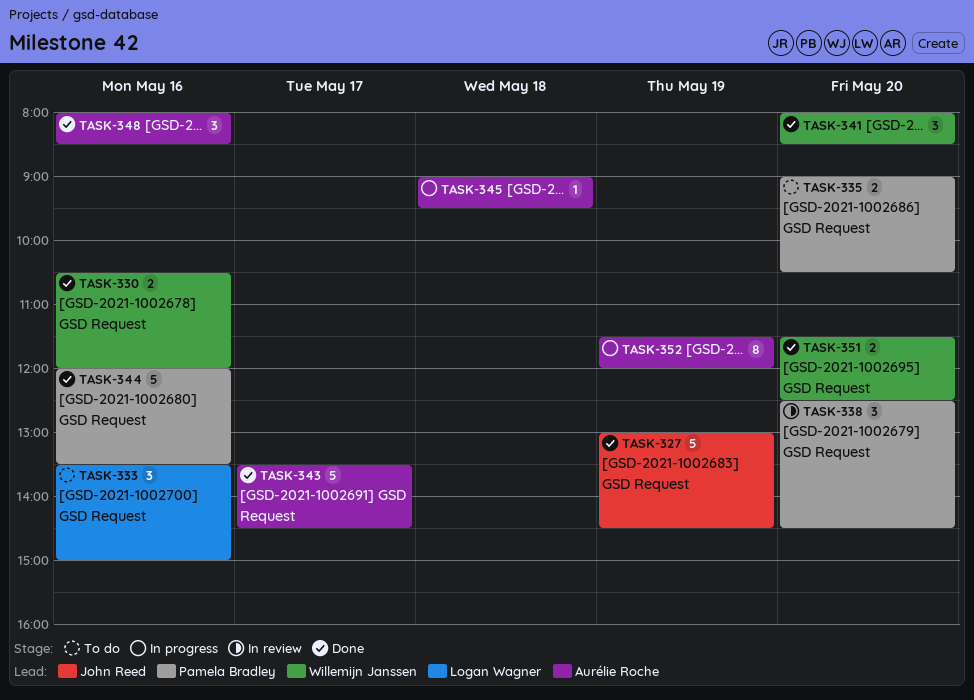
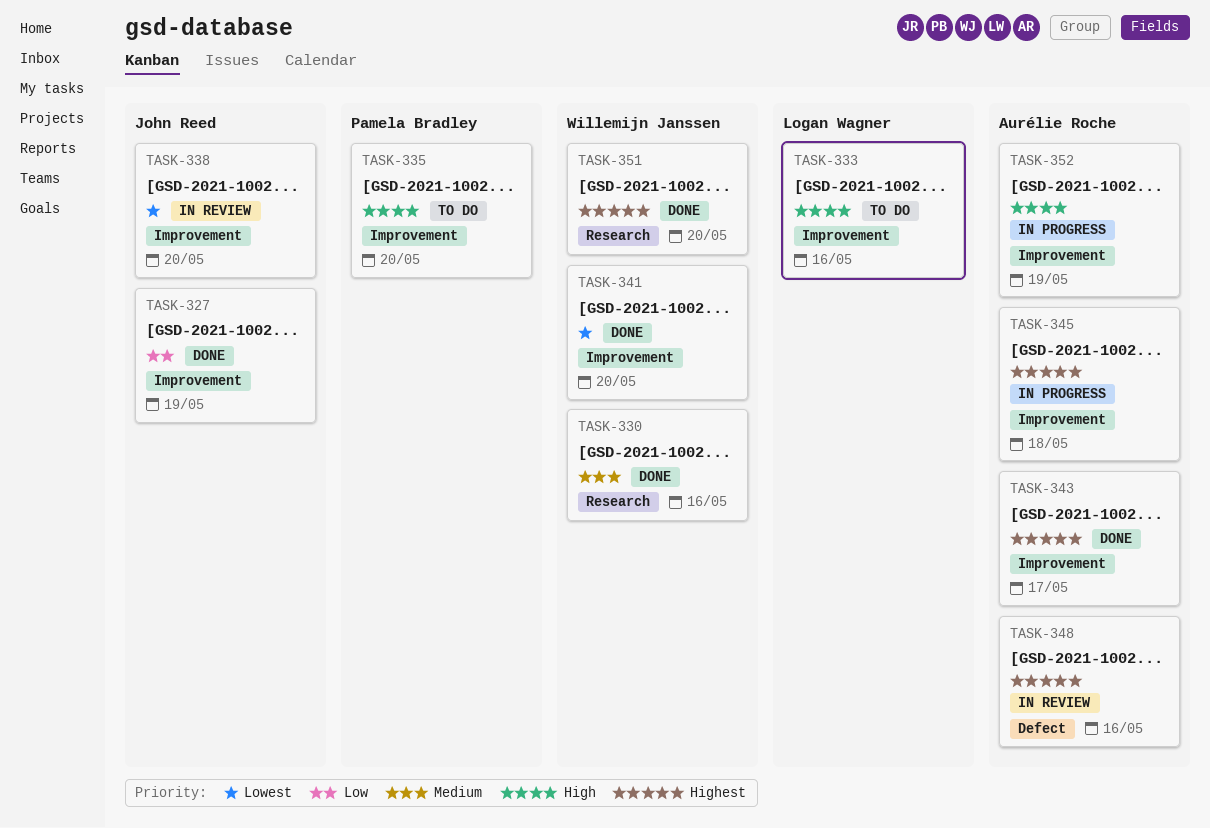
TASK-338, owner: Pamela Bradley -> John Reed
TASK-344: present -> none
TASK-348, status: Done -> In review

